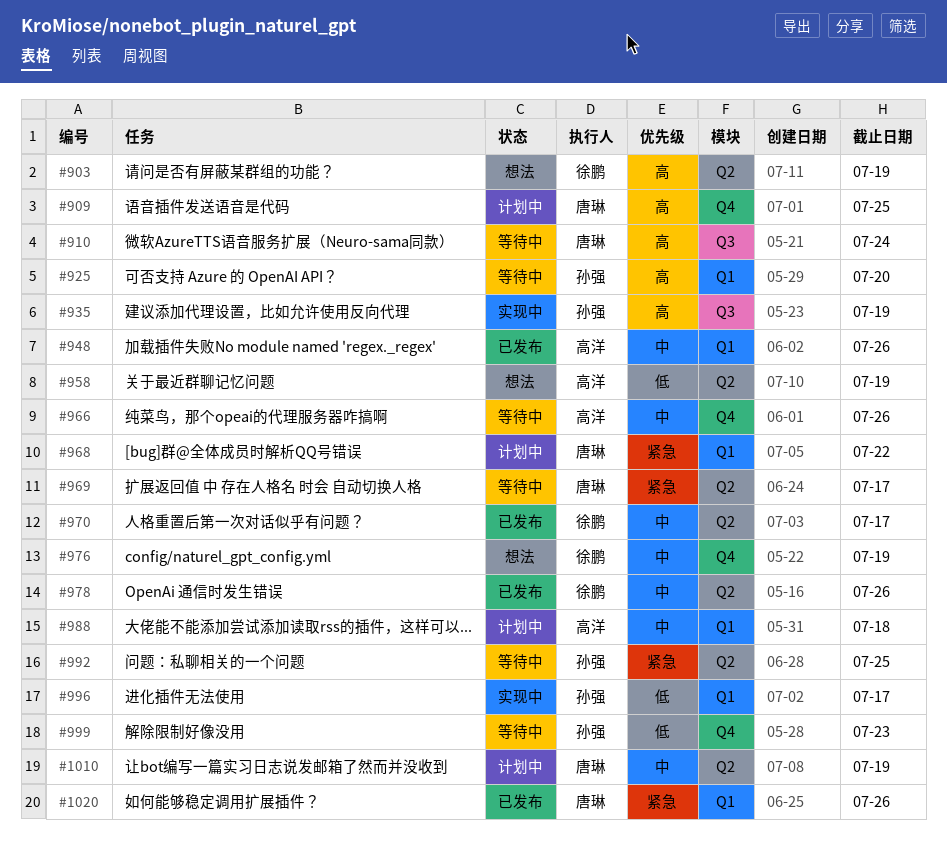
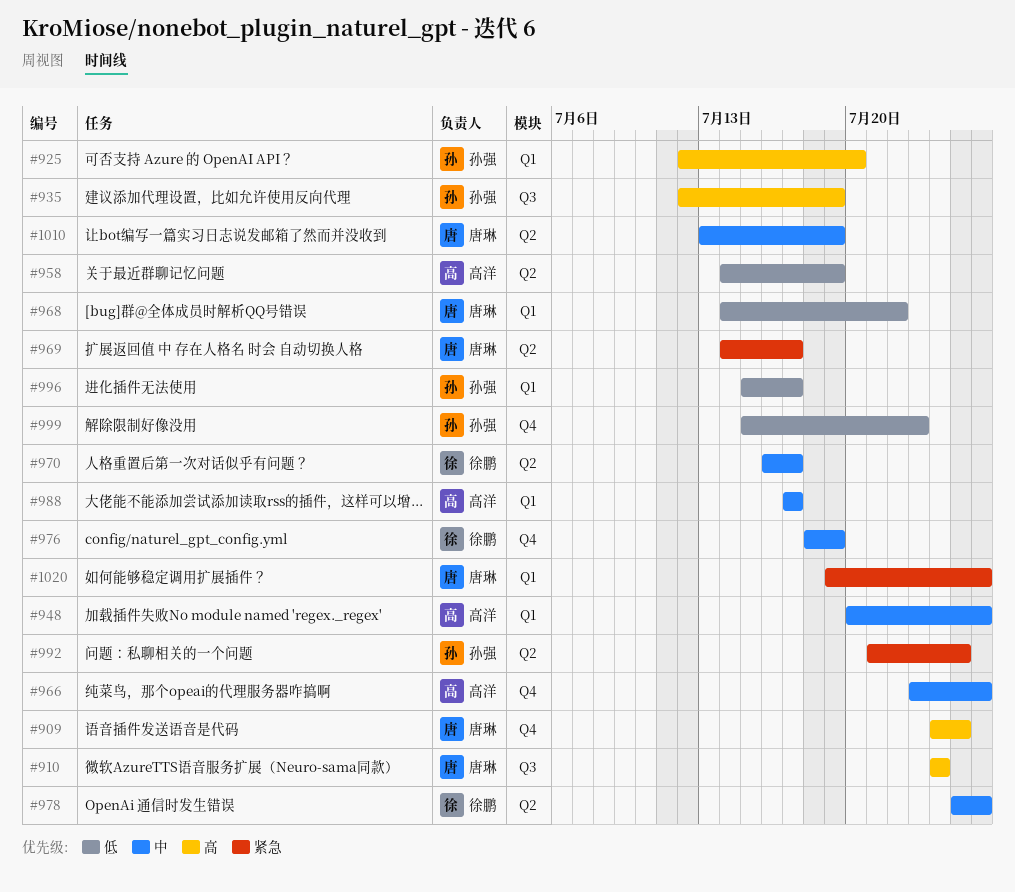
#903: present -> none
#968, priority: 紧急 -> 低
#988, due: Jul 18 -> Jul 17

